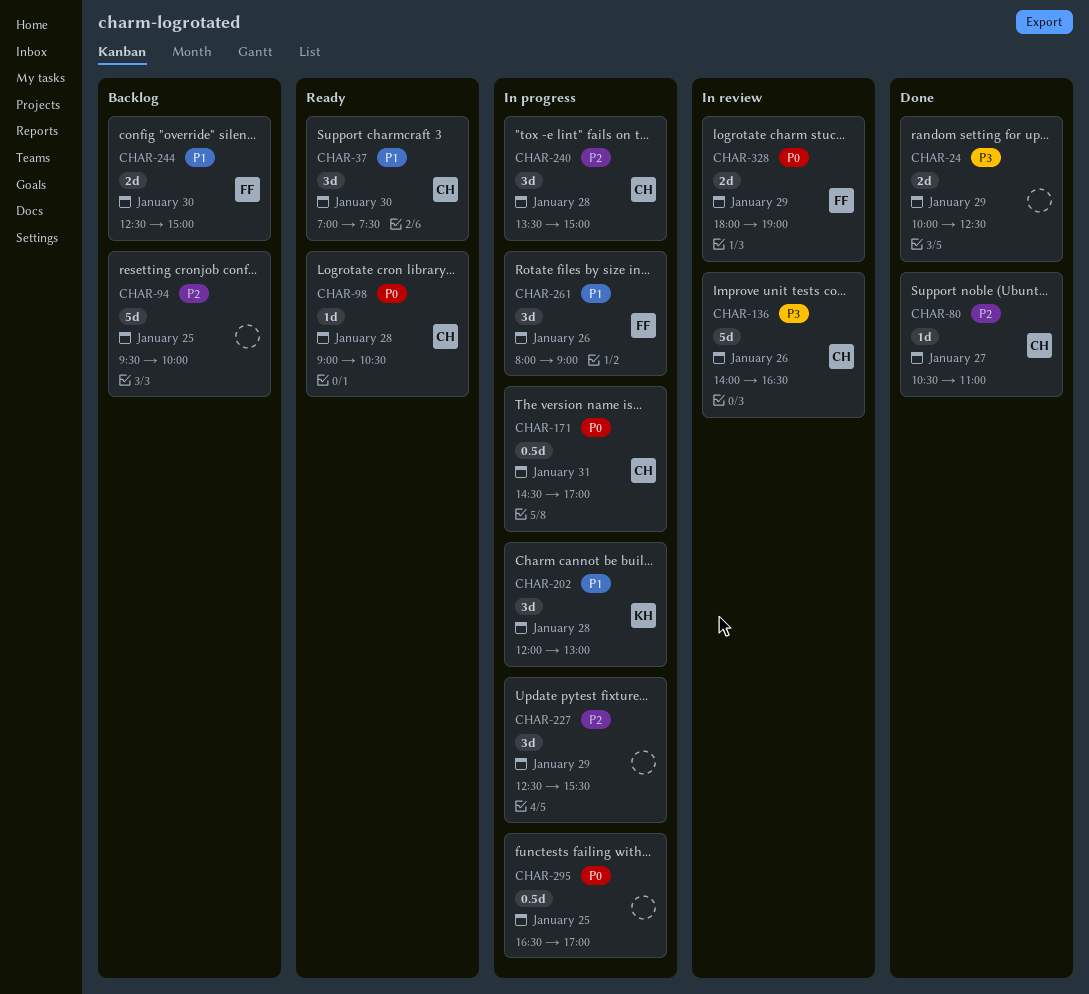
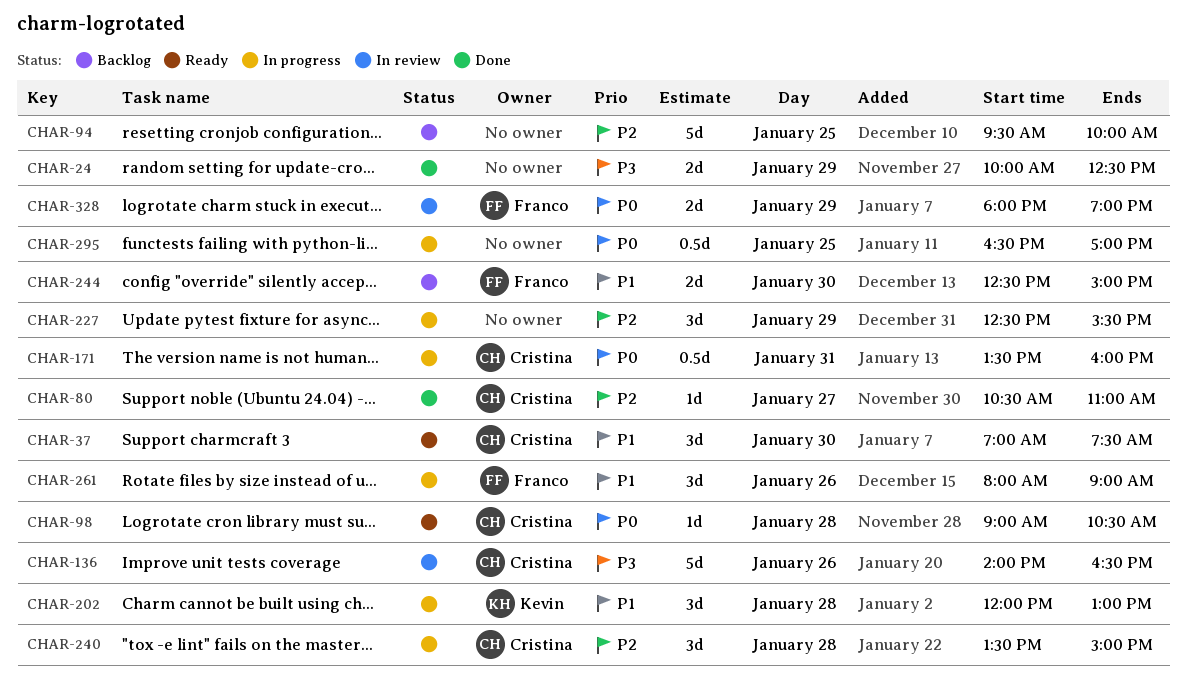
CHAR-171, begins: 14:30 -> 13:30
CHAR-171, ends: 17:00 -> 16:00

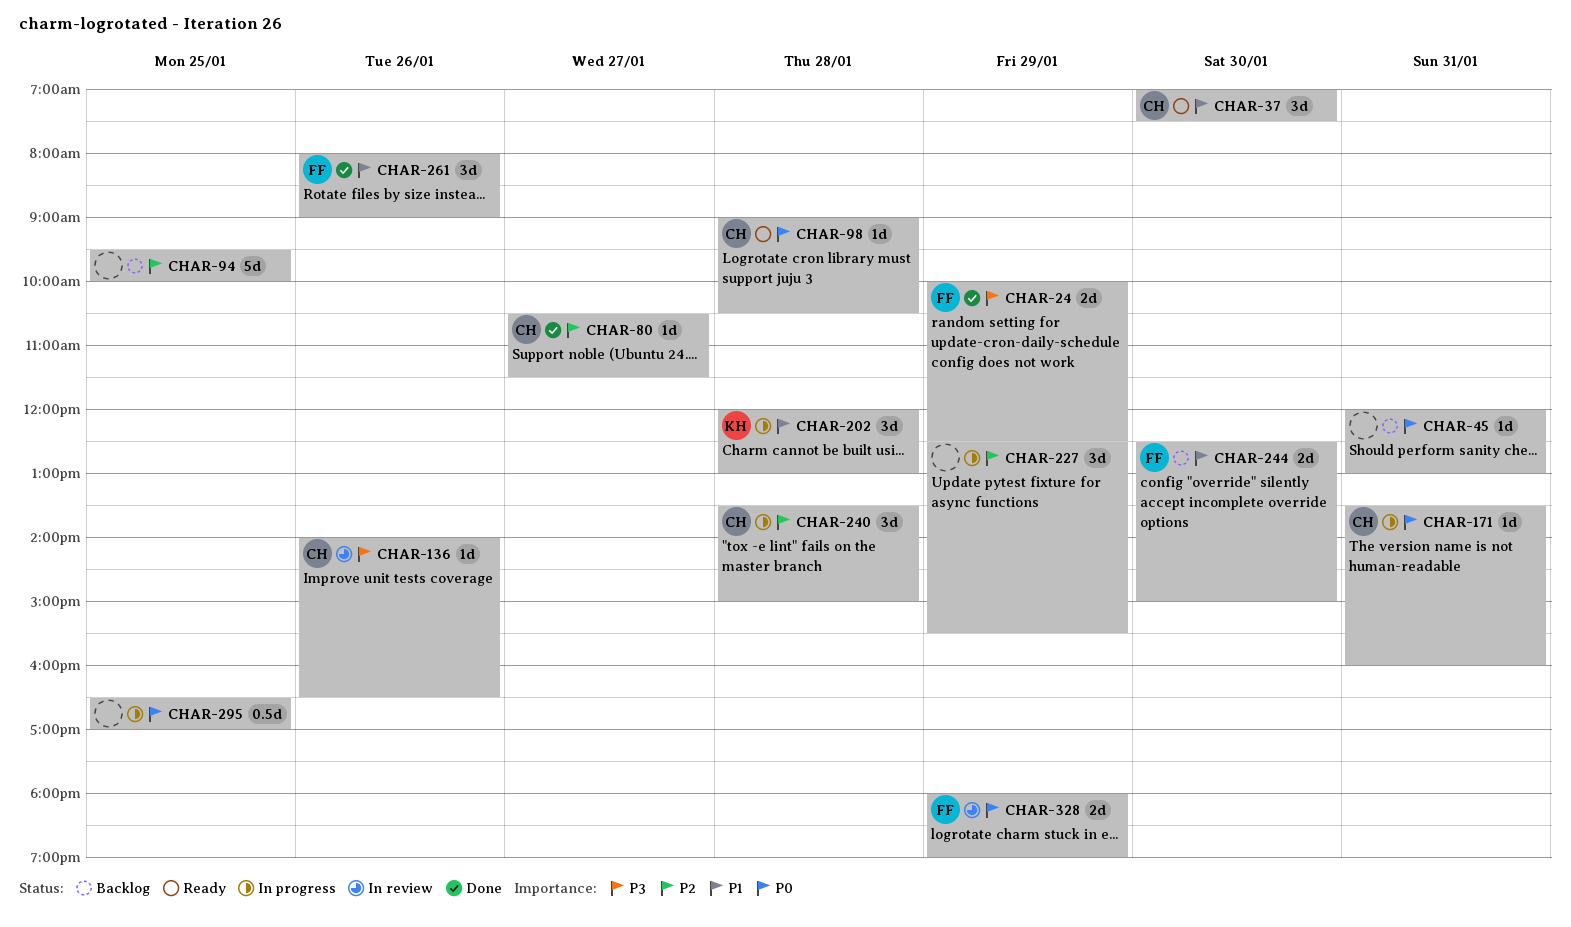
CHAR-24, owner: none -> Franco
CHAR-45: none -> present
CHAR-80, ends: 11:00 -> 11:30
CHAR-136, estimate: 5d -> 1d
CHAR-171, estimate: 0.5d -> 1d
CHAR-261, status: In progress -> Done

